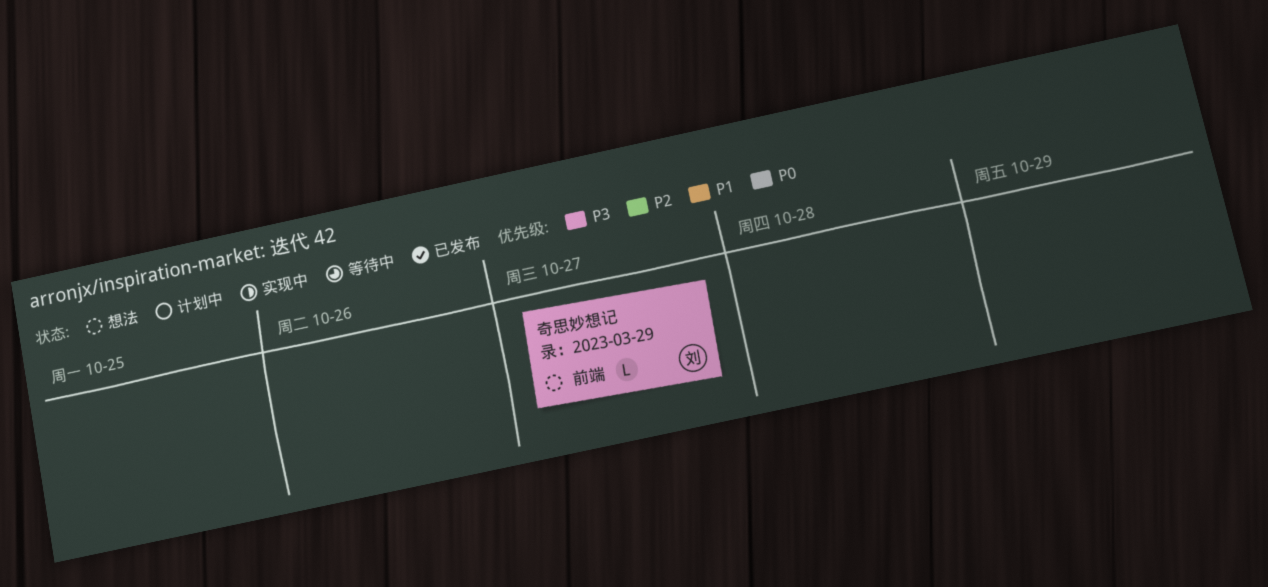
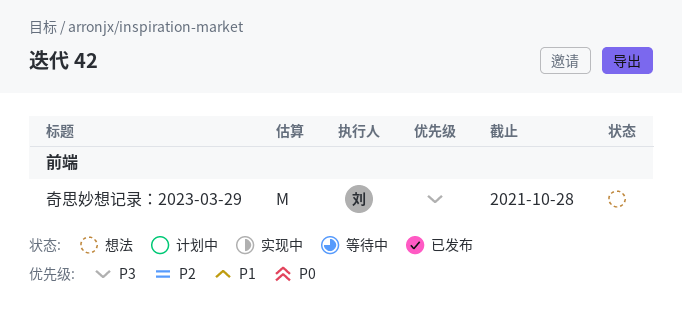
奇思妙想记录：2023-03-29, estimate: L -> M
奇思妙想记录：2023-03-29, due: Oct 27 -> Oct 28

